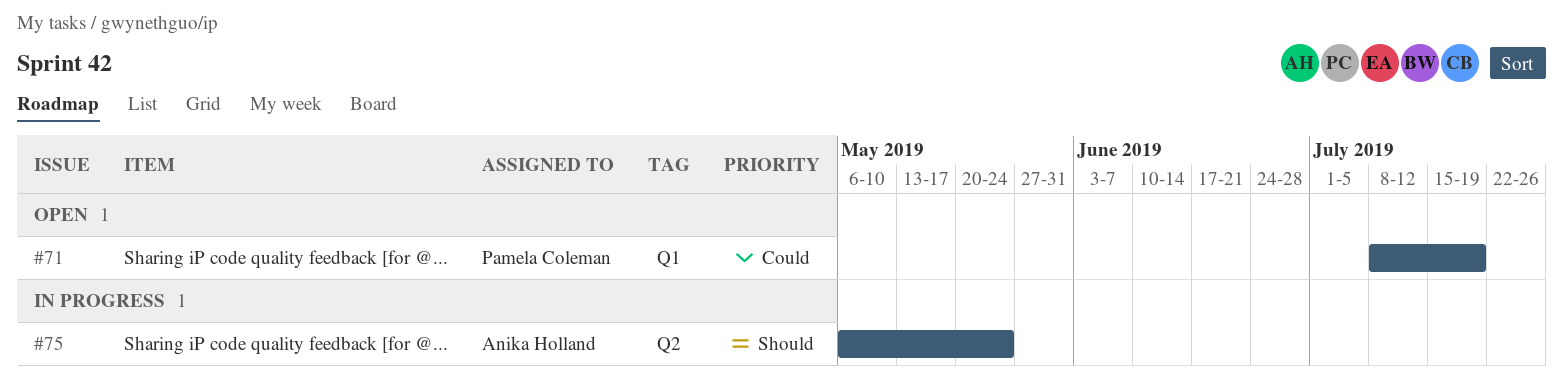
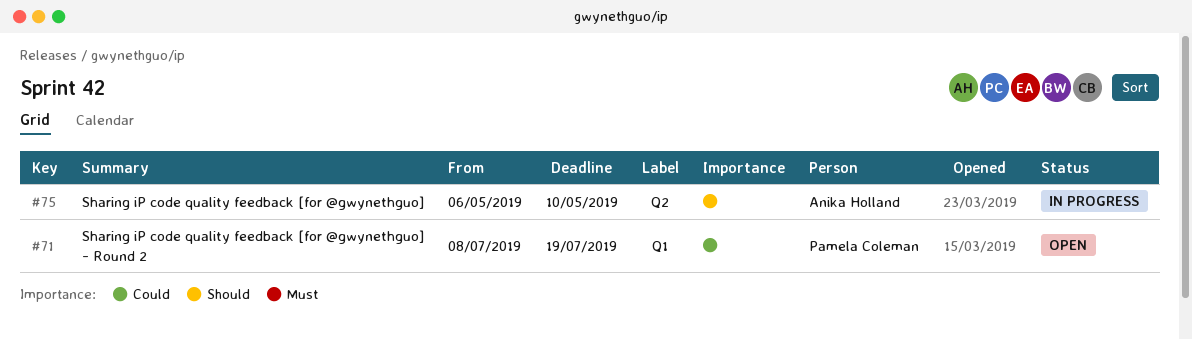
#75, due: May 24 -> May 10

